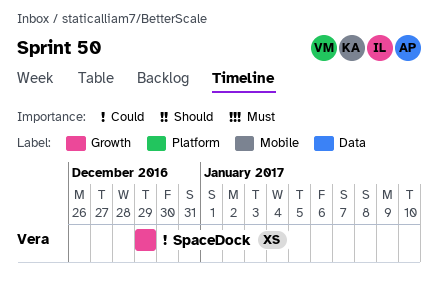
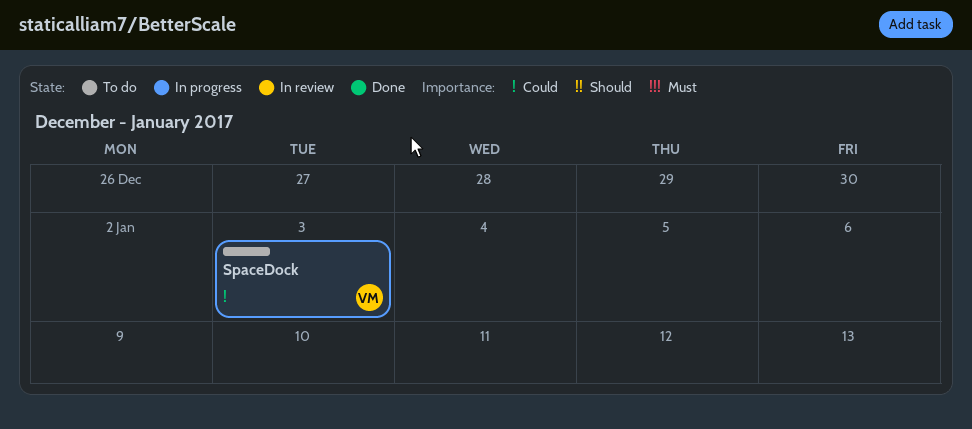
SpaceDock, due: Dec 29 -> Jan 3

